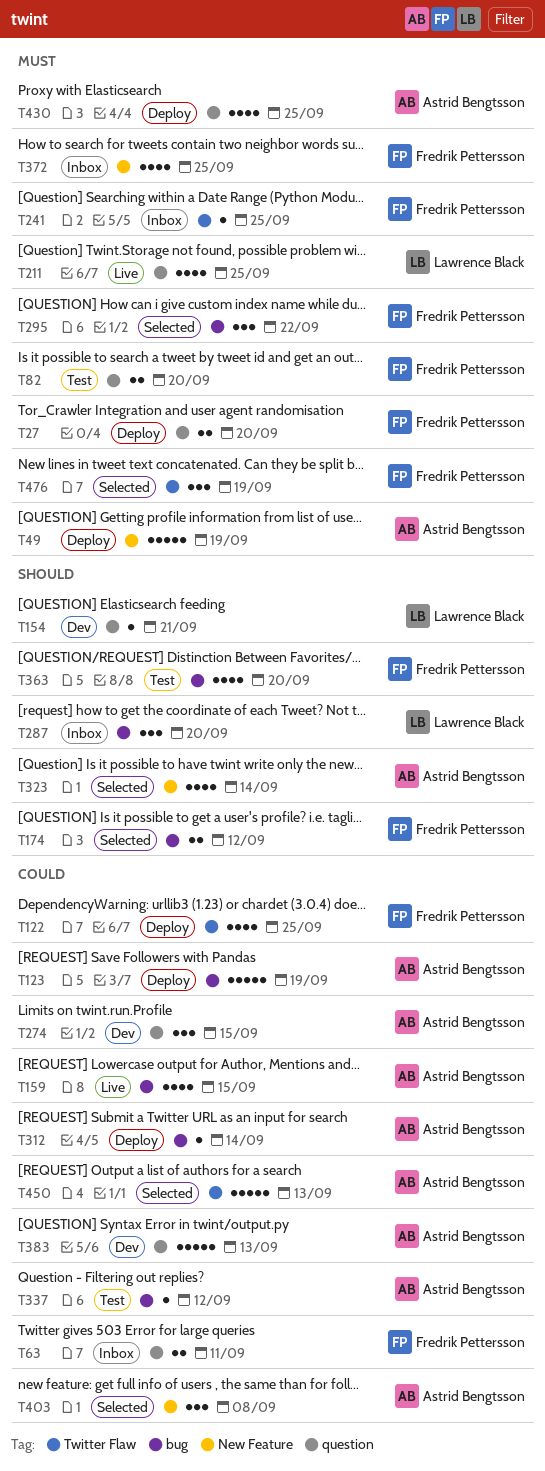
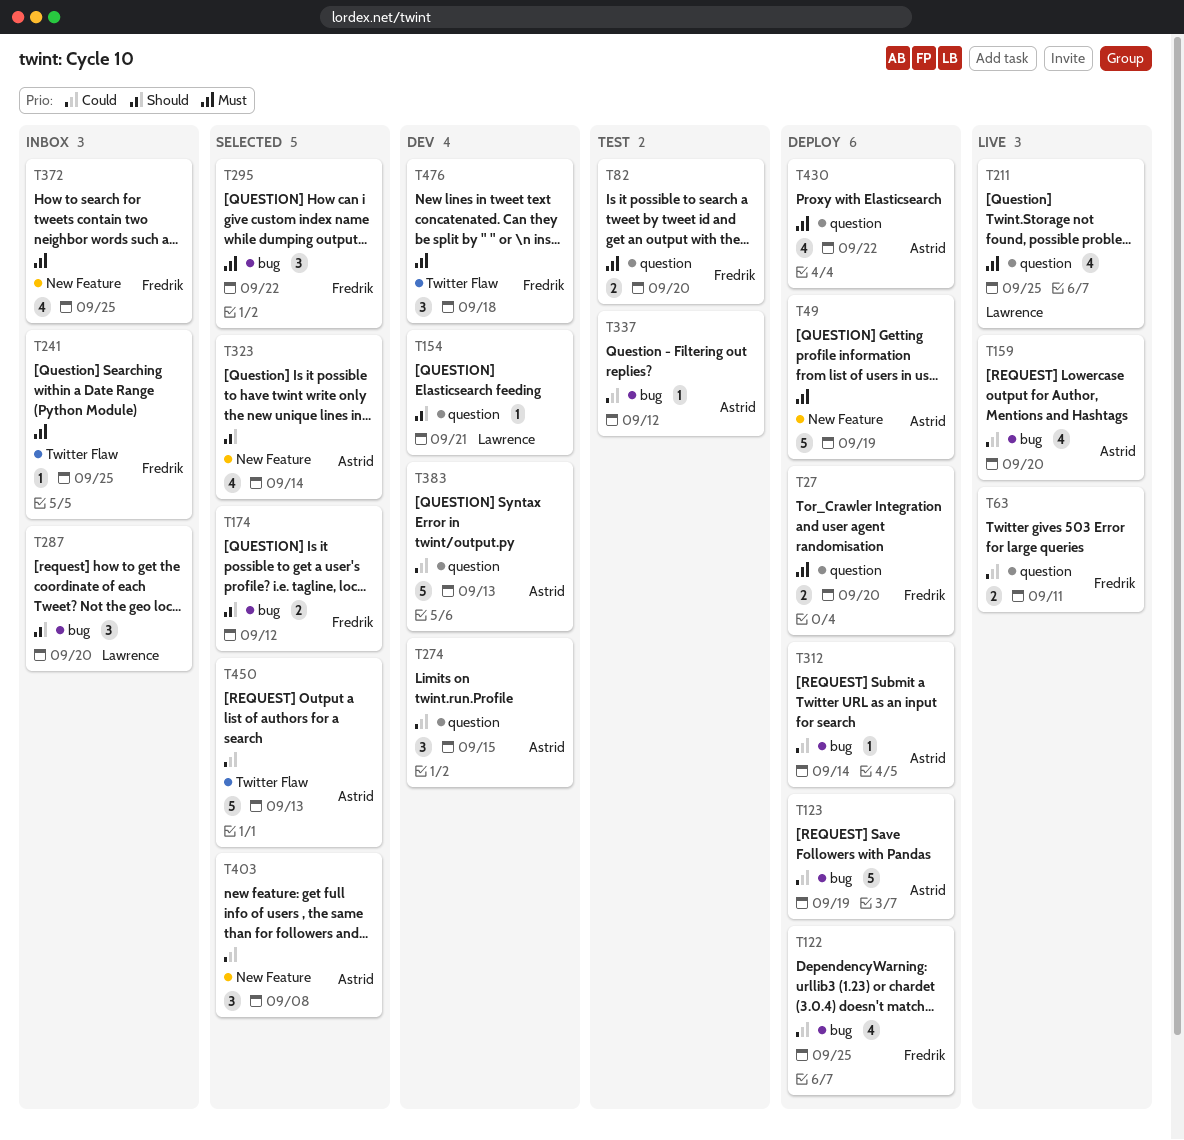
T63, status: Inbox -> Live
T122, label: Twitter Flaw -> bug
T159, due: Sep 15 -> Sep 20
T363: present -> none
T430, due: Sep 25 -> Sep 22
T476, status: Selected -> Dev
T476, due: Sep 19 -> Sep 18

